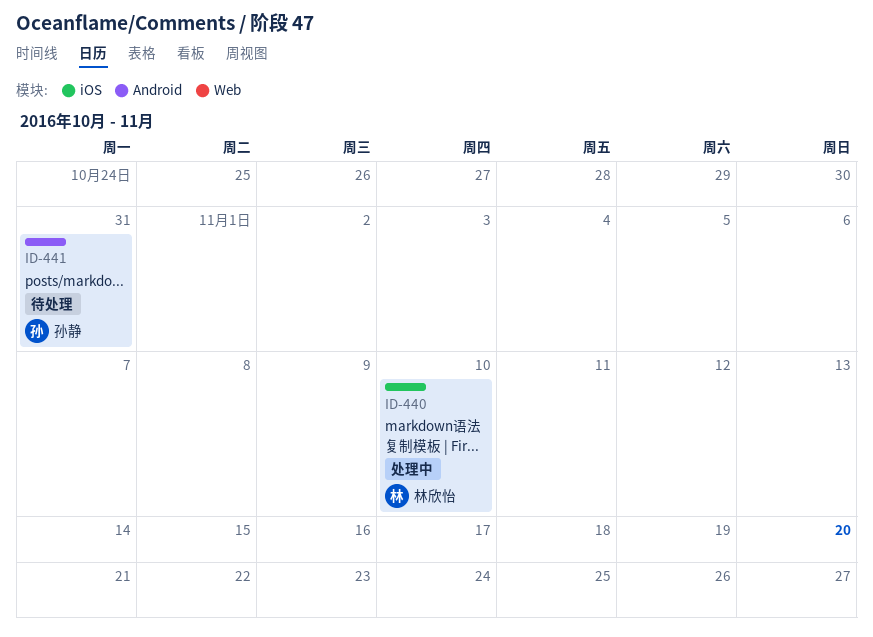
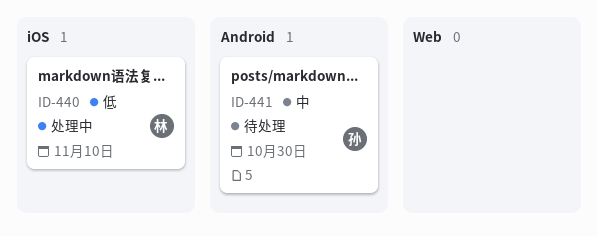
ID-441, due: Oct 31 -> Oct 30

